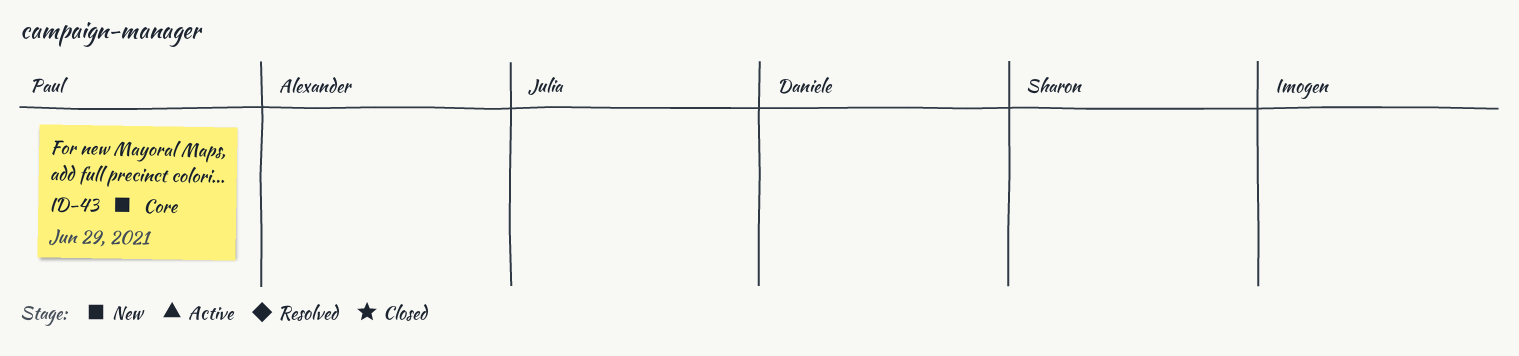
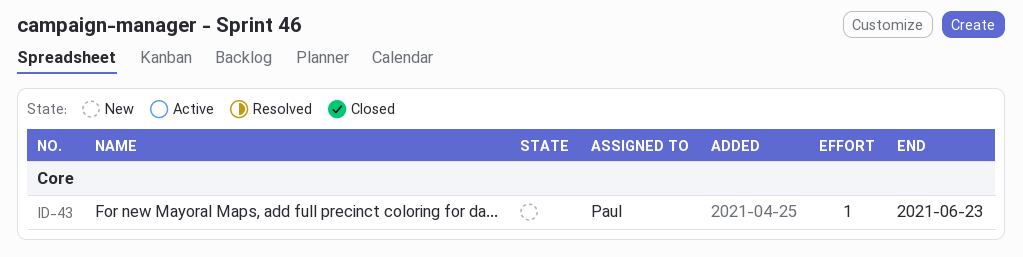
ID-43, due: Jun 29 -> Jun 23

